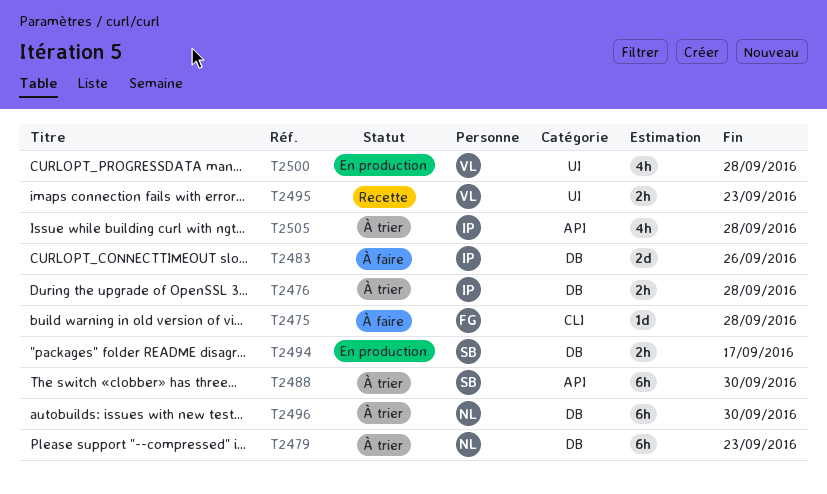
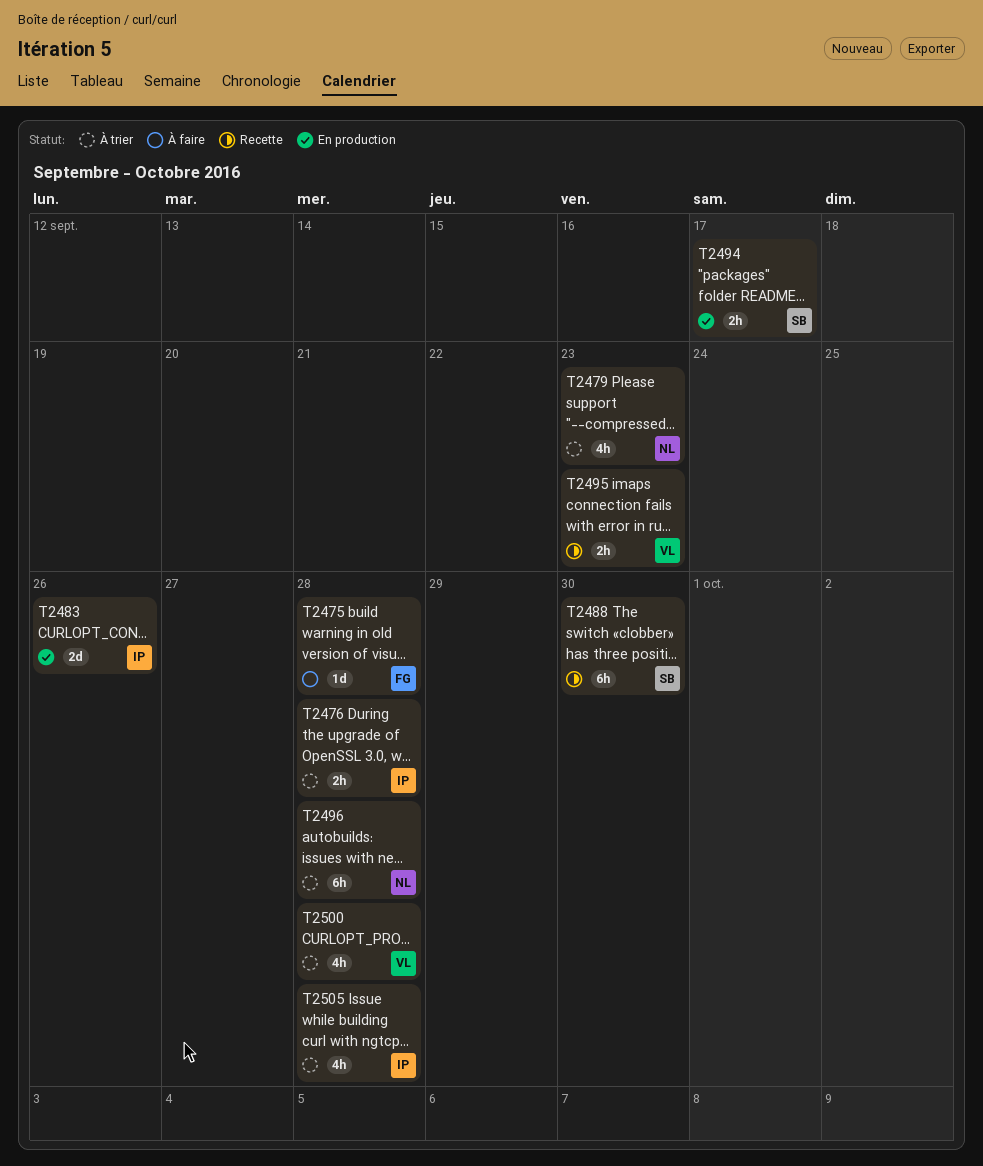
T2479, estimate: 6h -> 4h
T2483, status: À faire -> En production
T2488, status: À trier -> Recette
T2496, due: Sep 30 -> Sep 28
T2500, status: En production -> À trier

